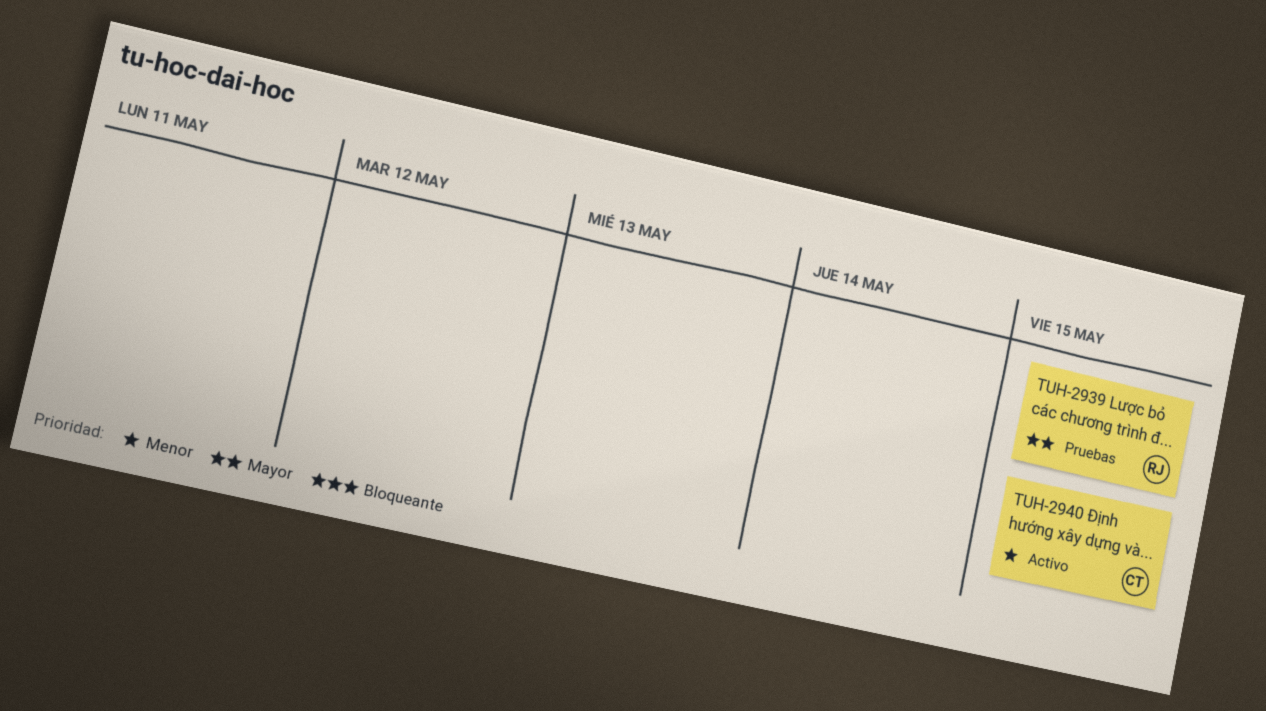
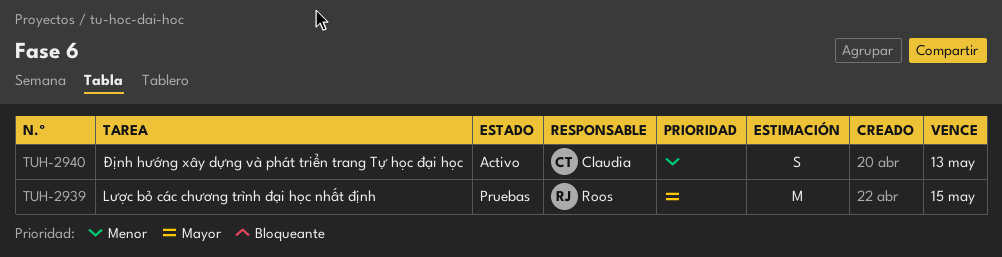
TUH-2940, due: May 15 -> May 13

